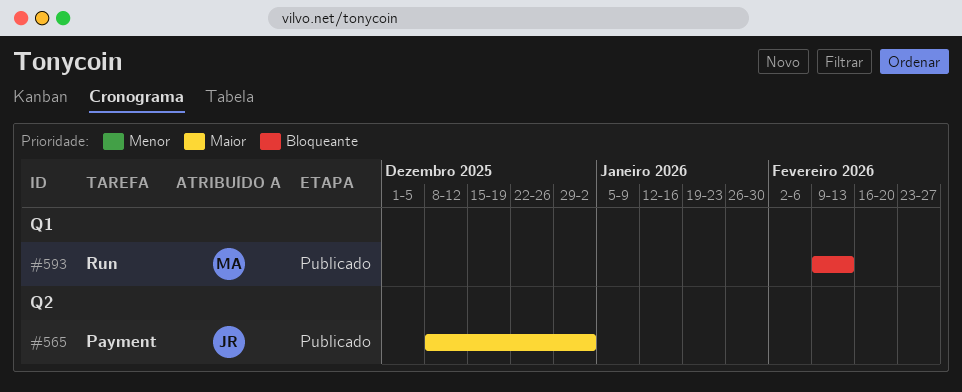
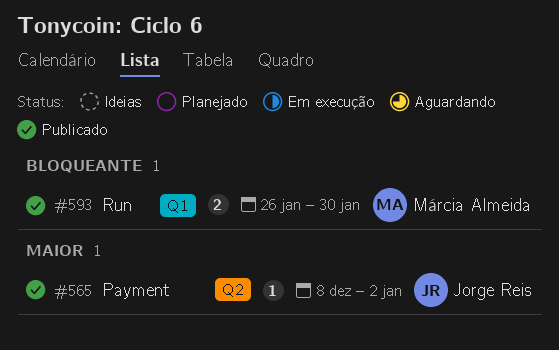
#593, start: Feb 9 -> Jan 26
#593, due: Feb 13 -> Jan 30

